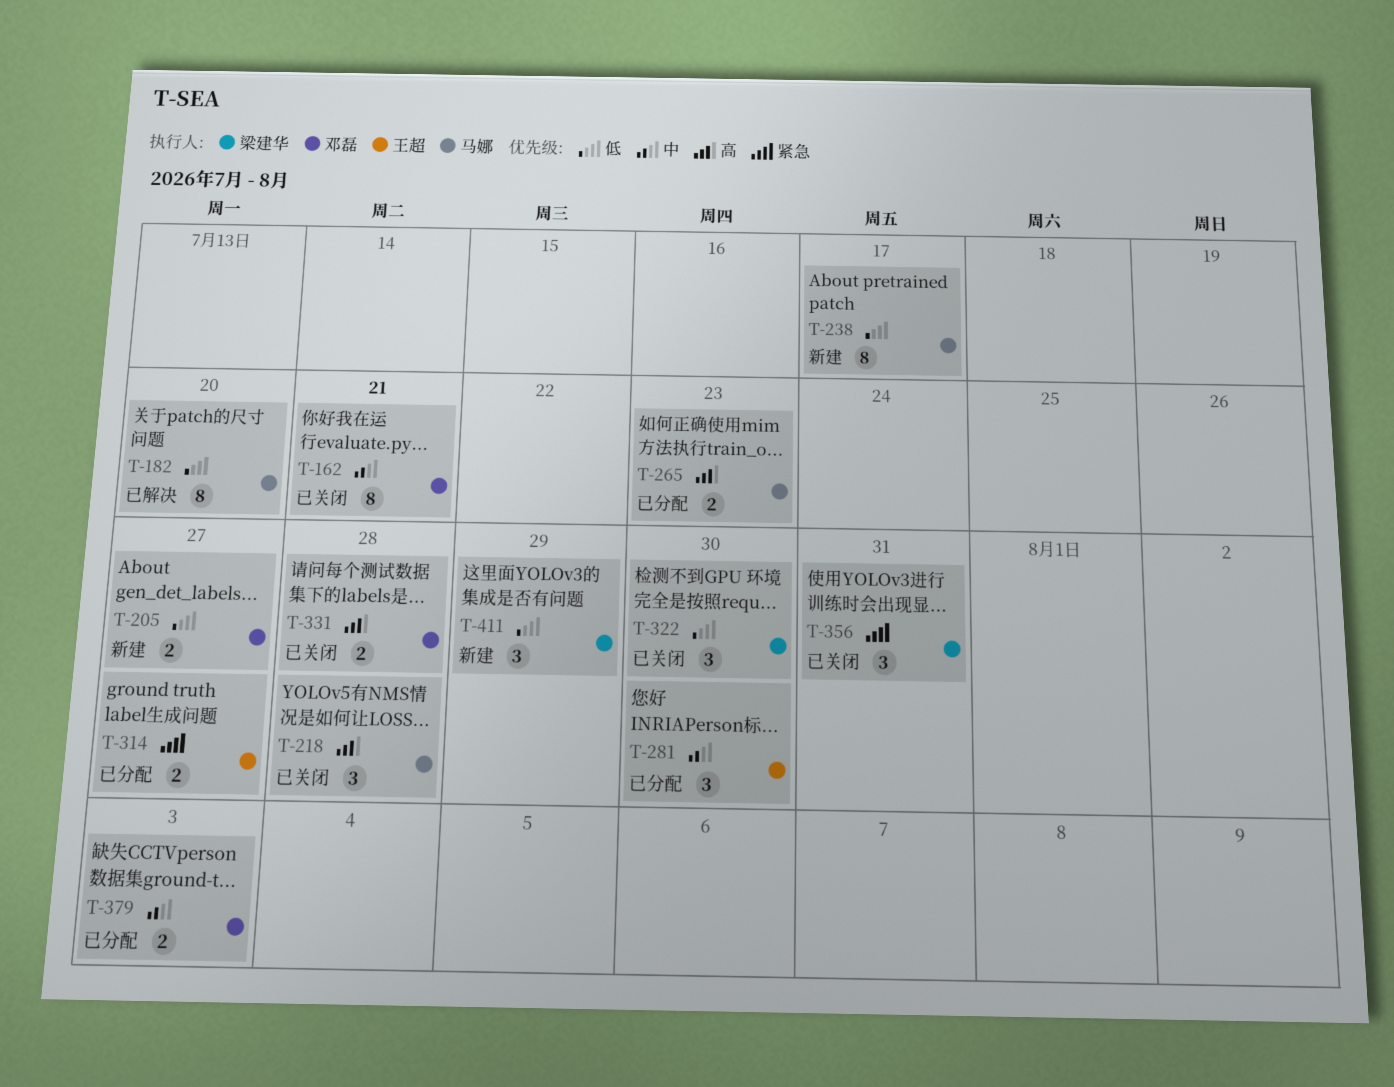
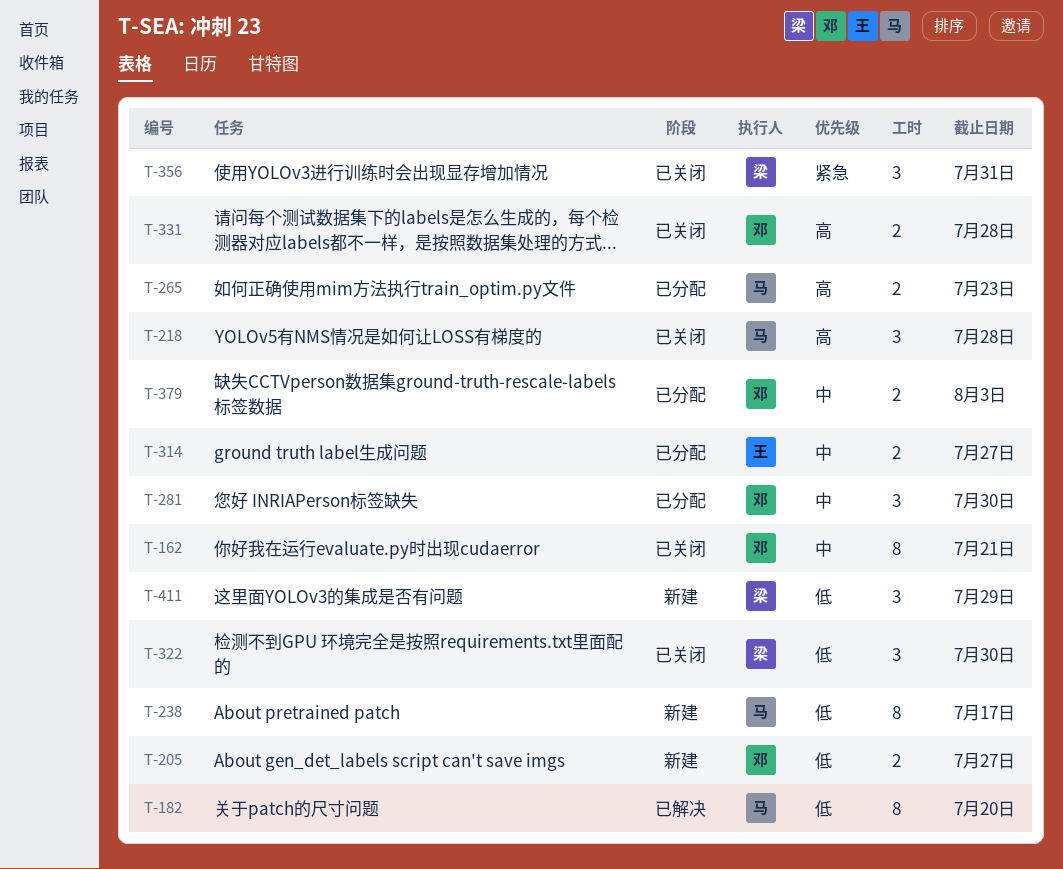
T-281, owner: 王超 -> 邓磊
T-314, priority: 紧急 -> 中

